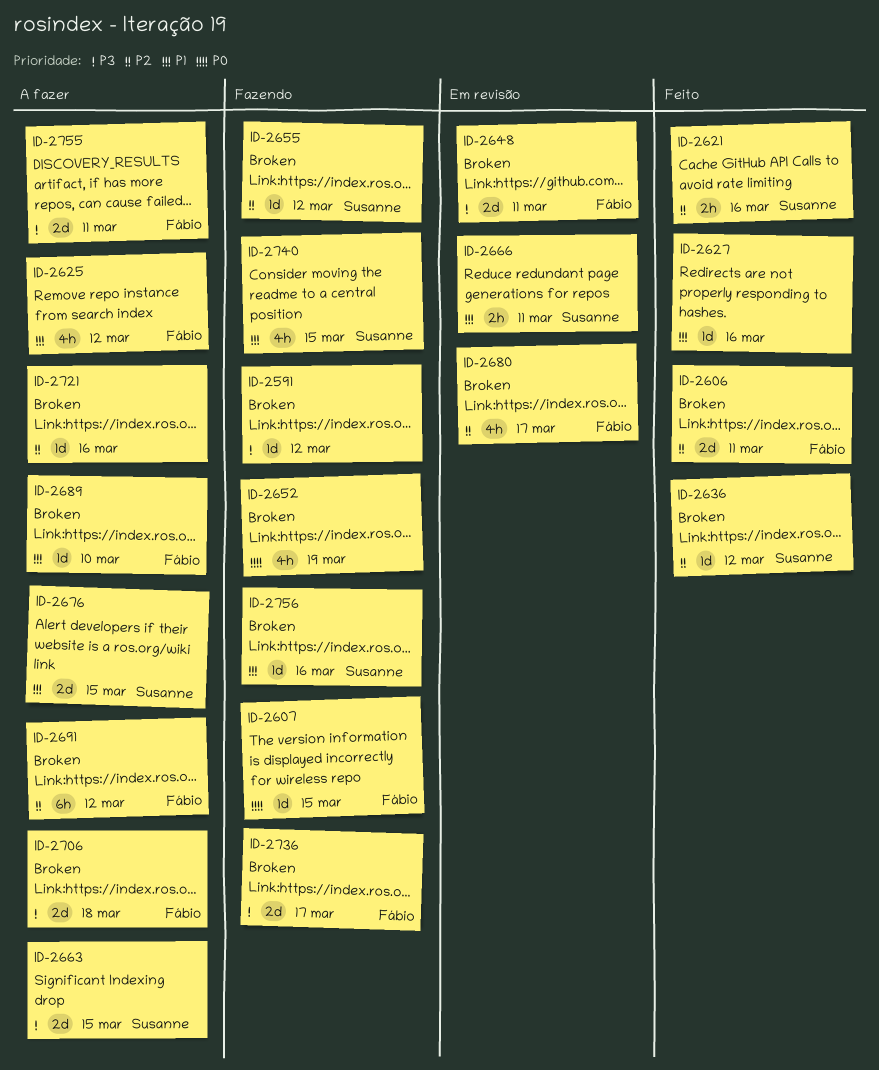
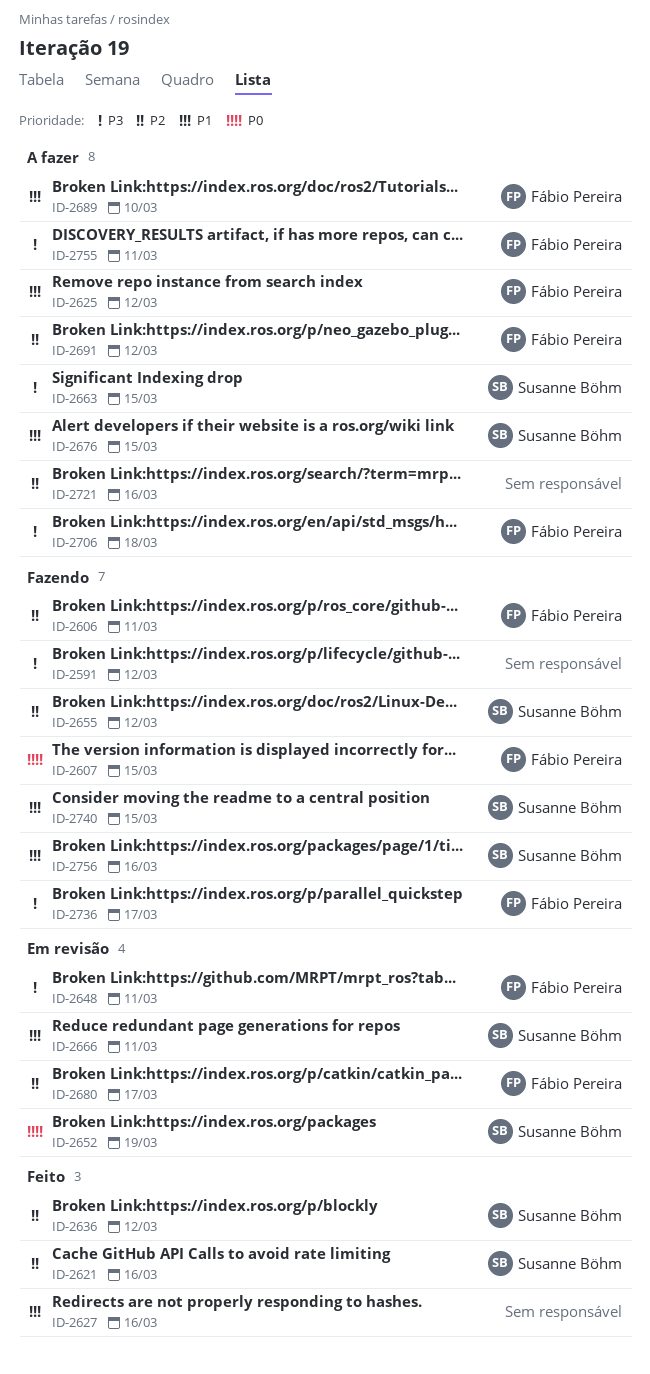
ID-2606, status: Feito -> Fazendo
ID-2652, status: Fazendo -> Em revisão
ID-2652, owner: none -> Susanne Böhm

